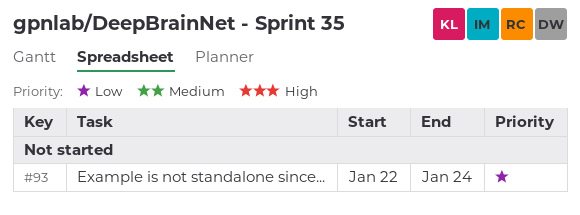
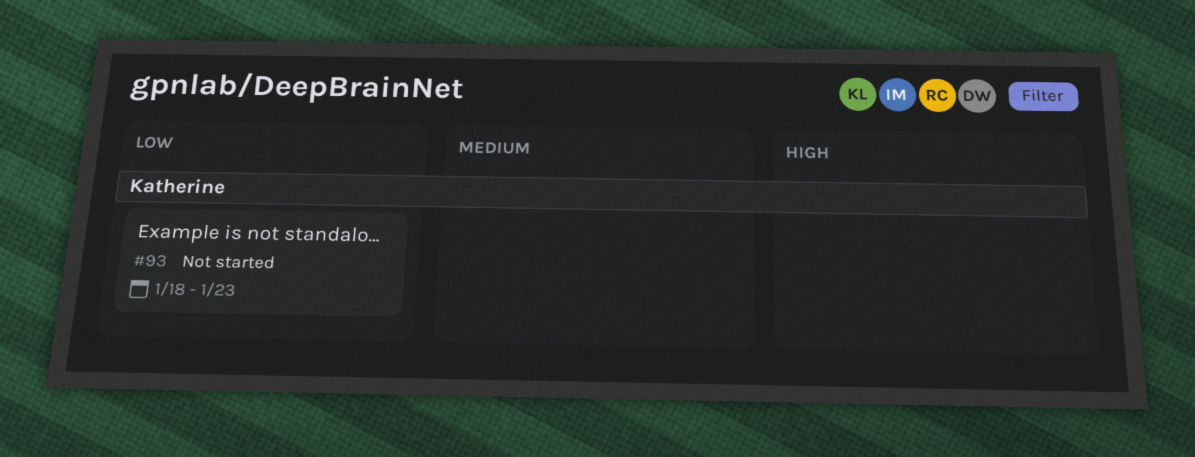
#93, start: Jan 22 -> Jan 18
#93, due: Jan 24 -> Jan 23

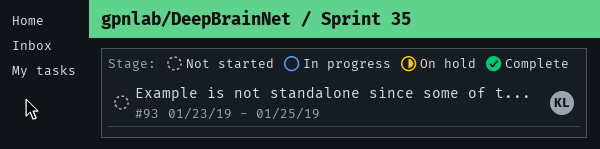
#93, start: Jan 18 -> Jan 23
#93, due: Jan 23 -> Jan 25

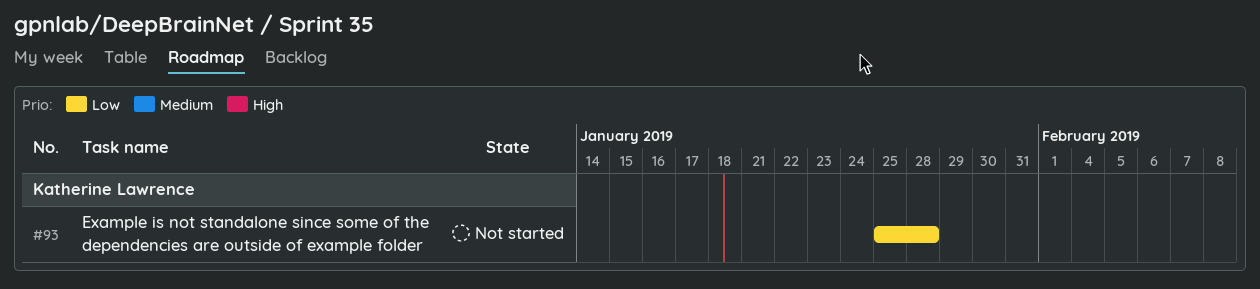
#93, start: Jan 23 -> Jan 25
#93, due: Jan 25 -> Jan 28

